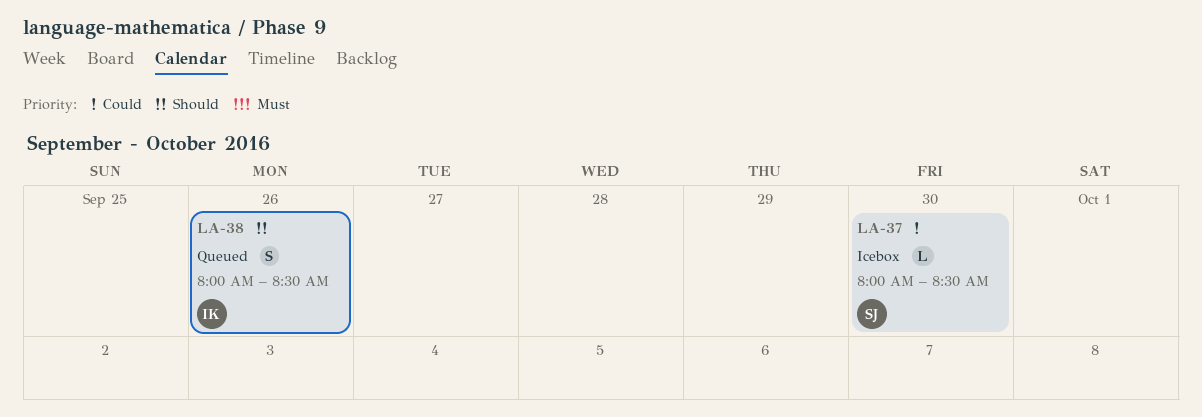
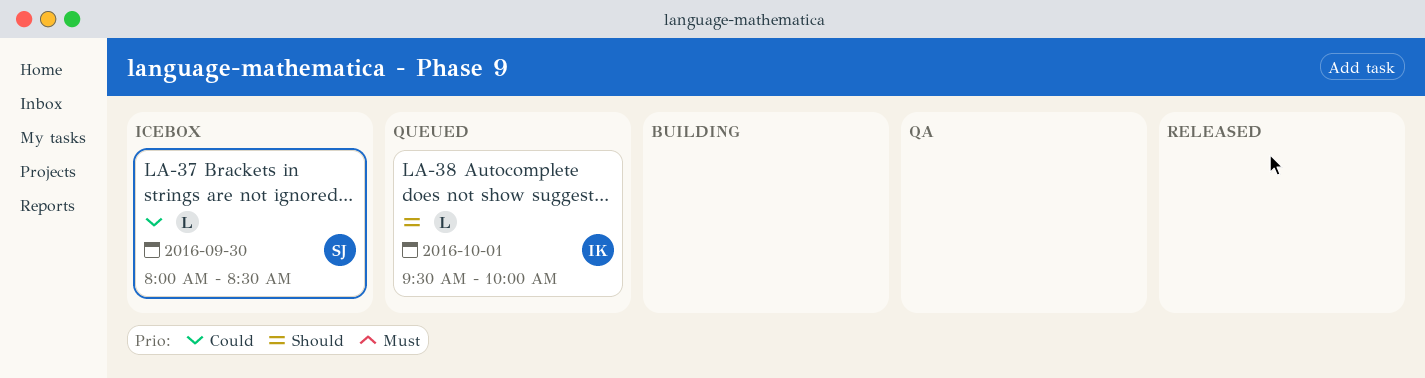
LA-38, estimate: S -> L
LA-38, day: Sep 26 -> Oct 1
LA-38, begins: 08:00 -> 09:30
LA-38, ends: 08:30 -> 10:00

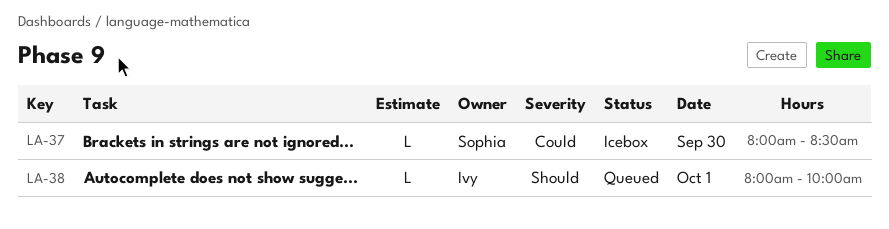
LA-38, begins: 09:30 -> 08:00

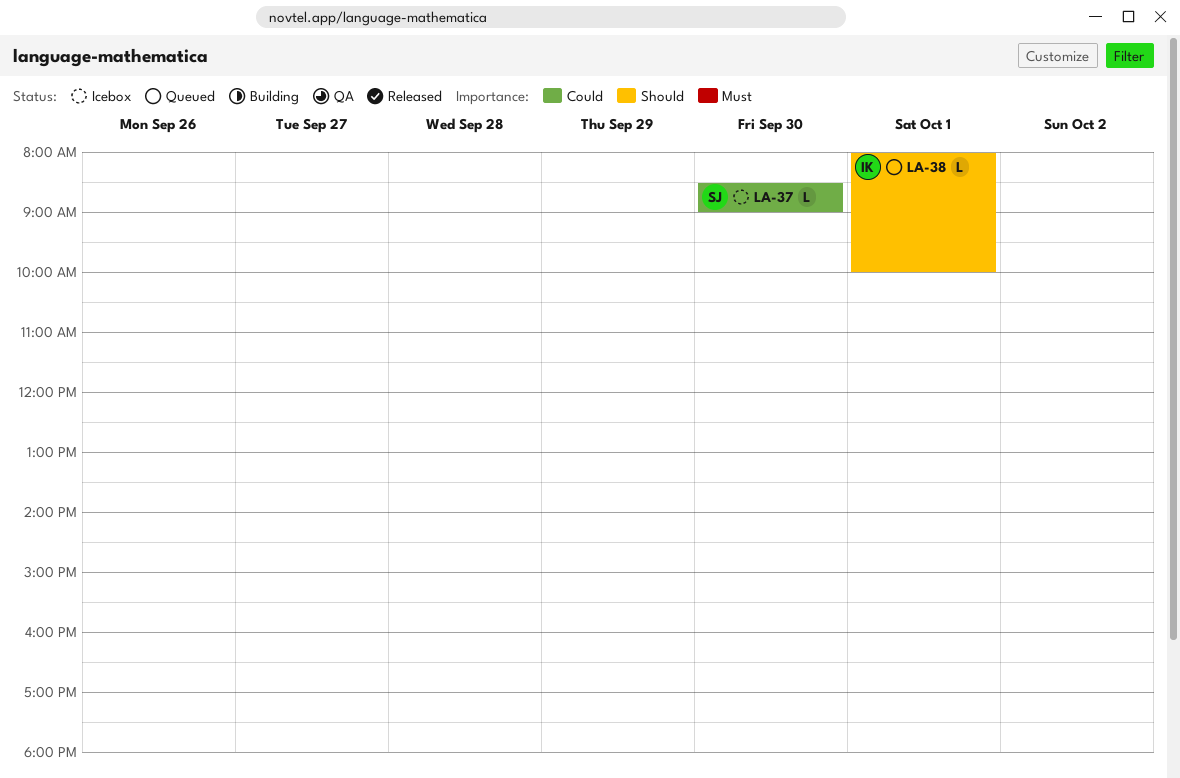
LA-37, begins: 08:00 -> 08:30
LA-37, ends: 08:30 -> 09:00

